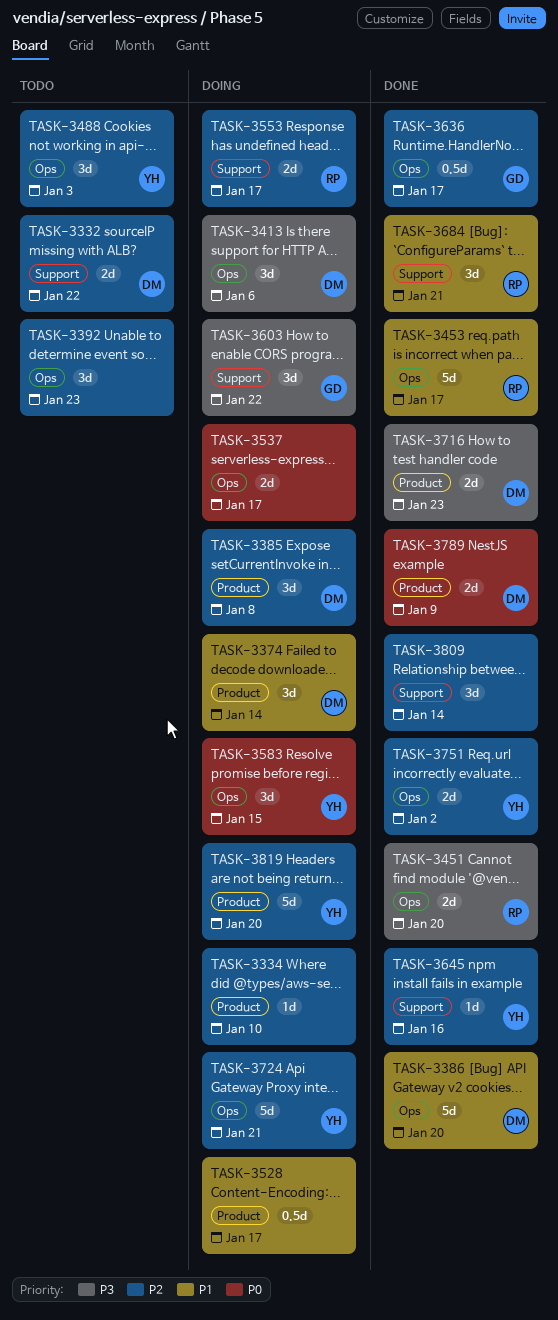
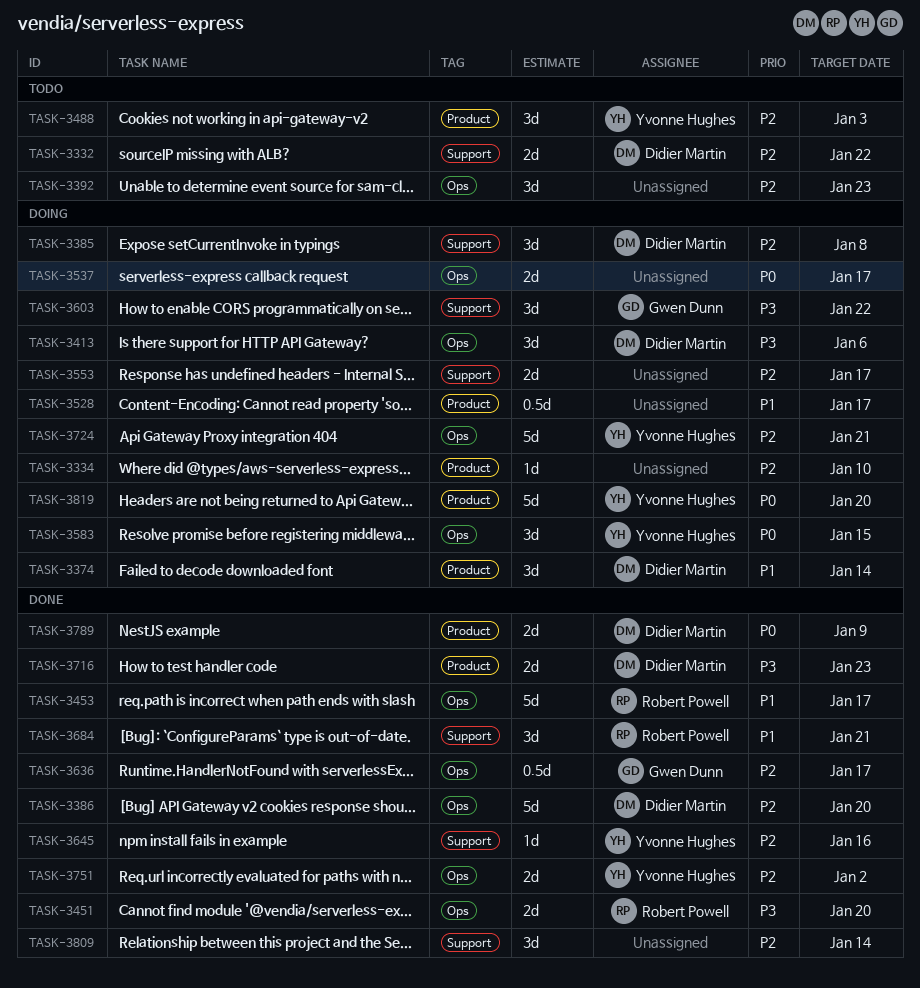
TASK-3385, label: Product -> Support
TASK-3386, priority: P1 -> P2
TASK-3488, label: Ops -> Product
TASK-3553, owner: Robert Powell -> none
TASK-3819, priority: P2 -> P0

